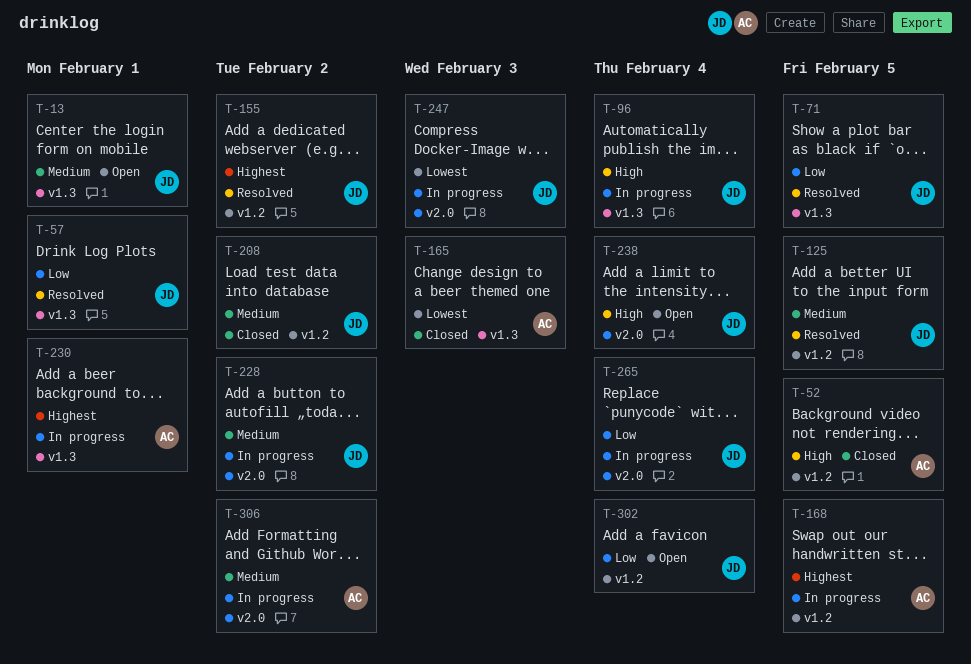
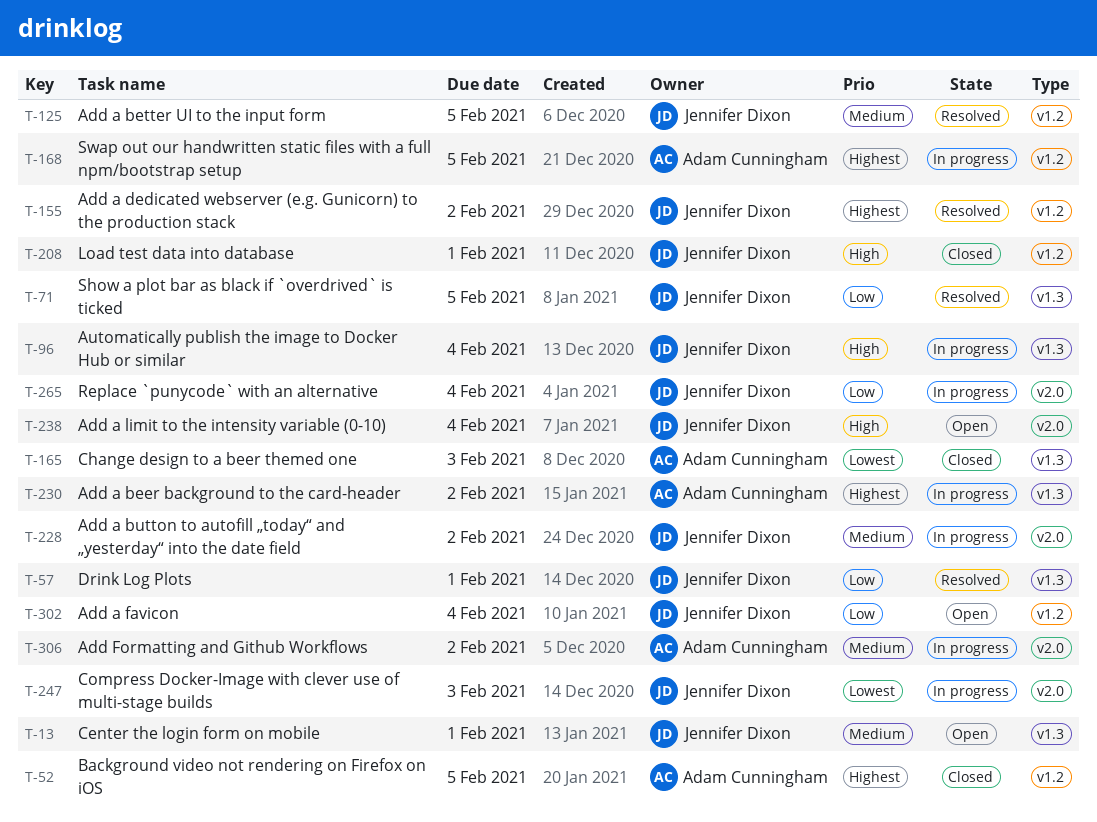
T-52, priority: High -> Highest
T-208, priority: Medium -> High
T-208, due: Feb 2 -> Feb 1
T-230, due: Feb 1 -> Feb 2

